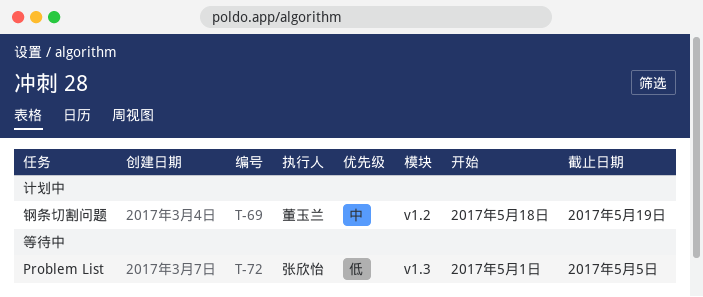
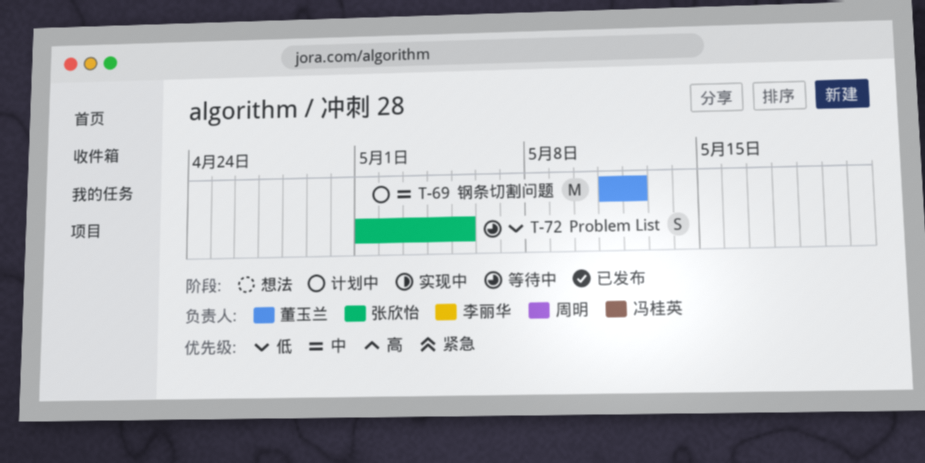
T-69, start: May 18 -> May 11
T-69, due: May 19 -> May 12

